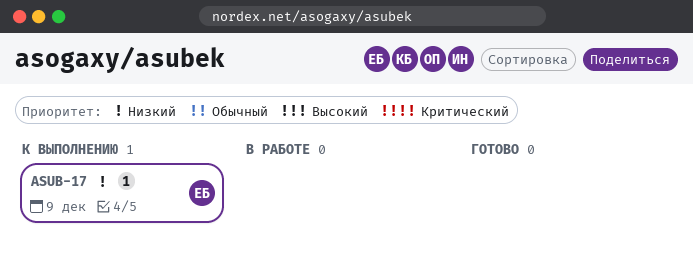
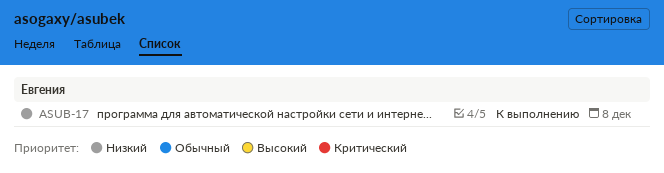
ASUB-17, due: Dec 9 -> Dec 8

